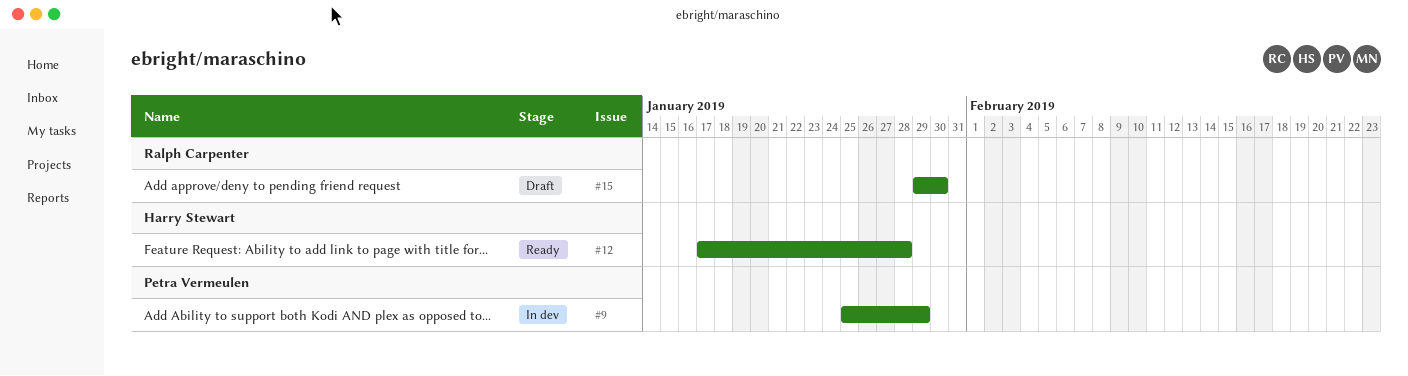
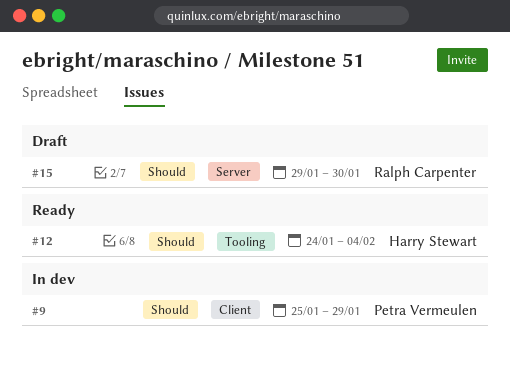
#12, start: Jan 17 -> Jan 24
#12, due: Jan 28 -> Feb 4

